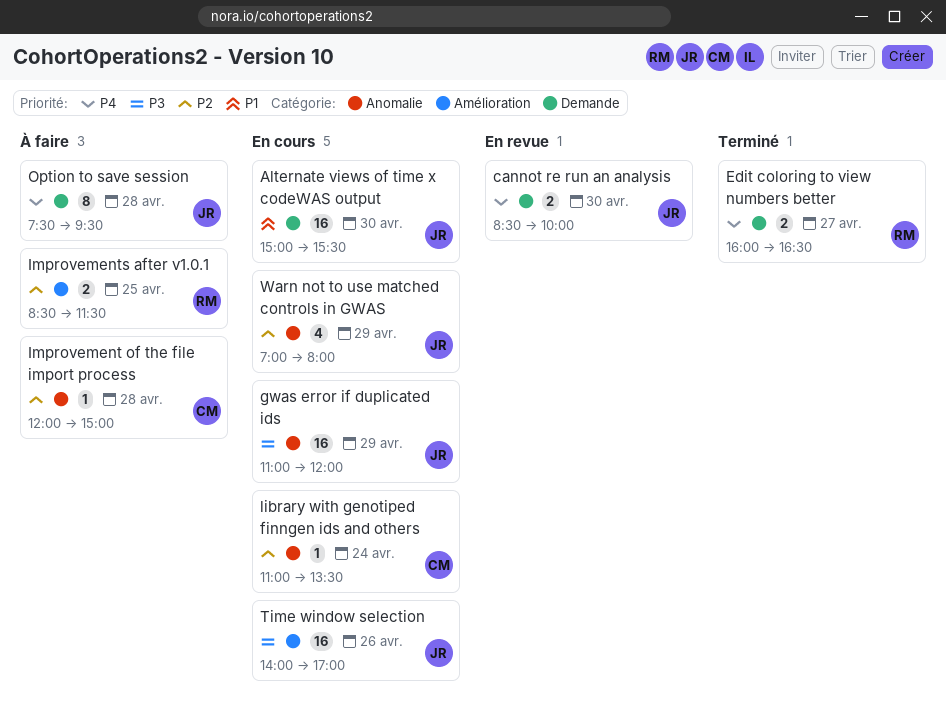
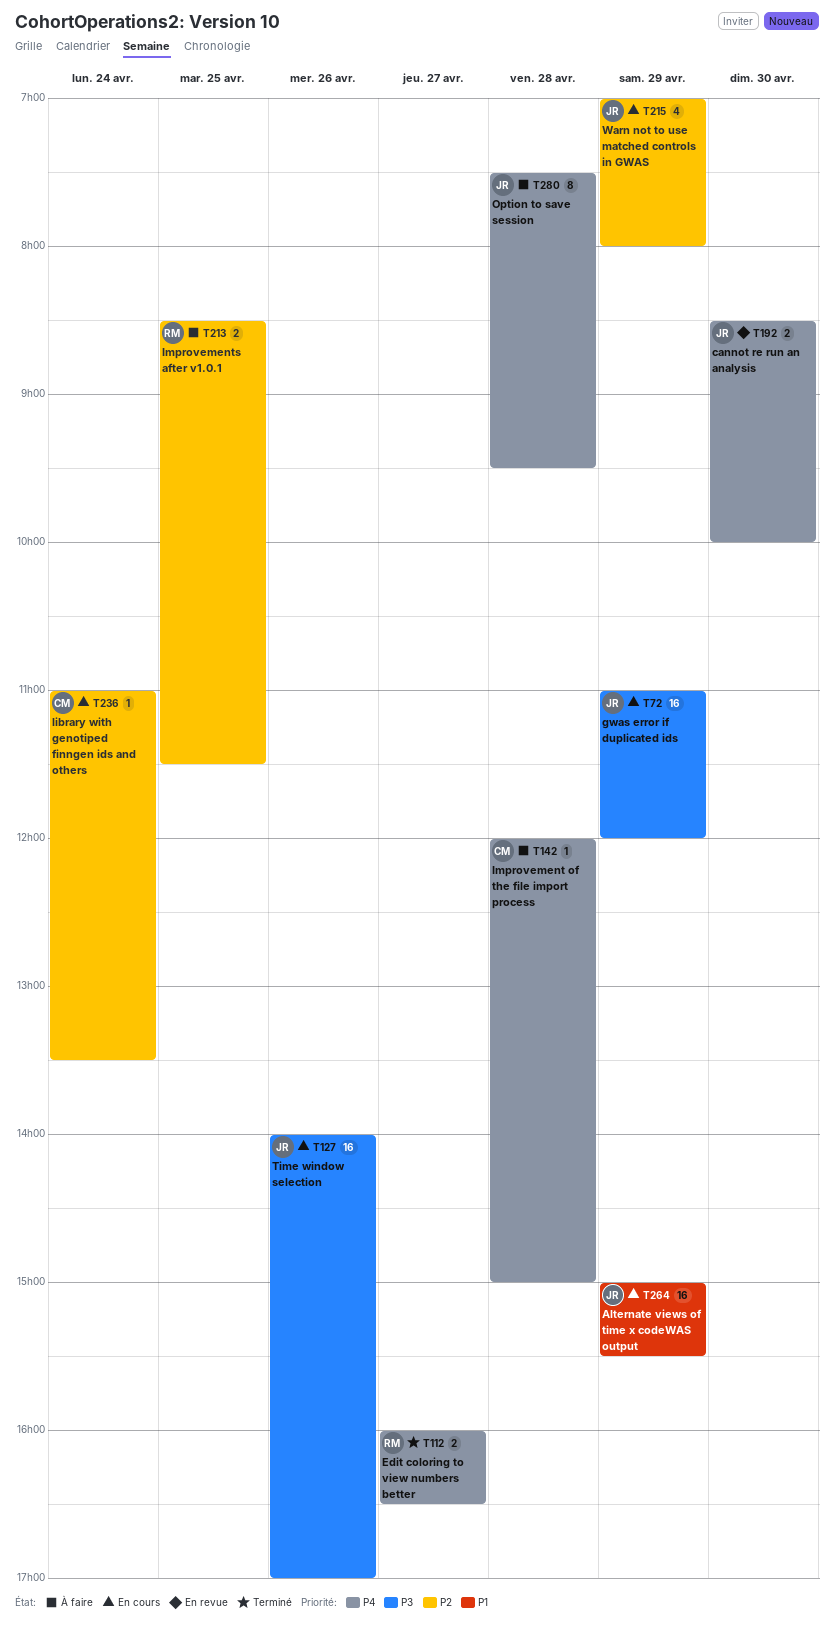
Alternate views of time x codeWAS output, day: Apr 30 -> Apr 29
Improvement of the file import process, priority: P2 -> P4

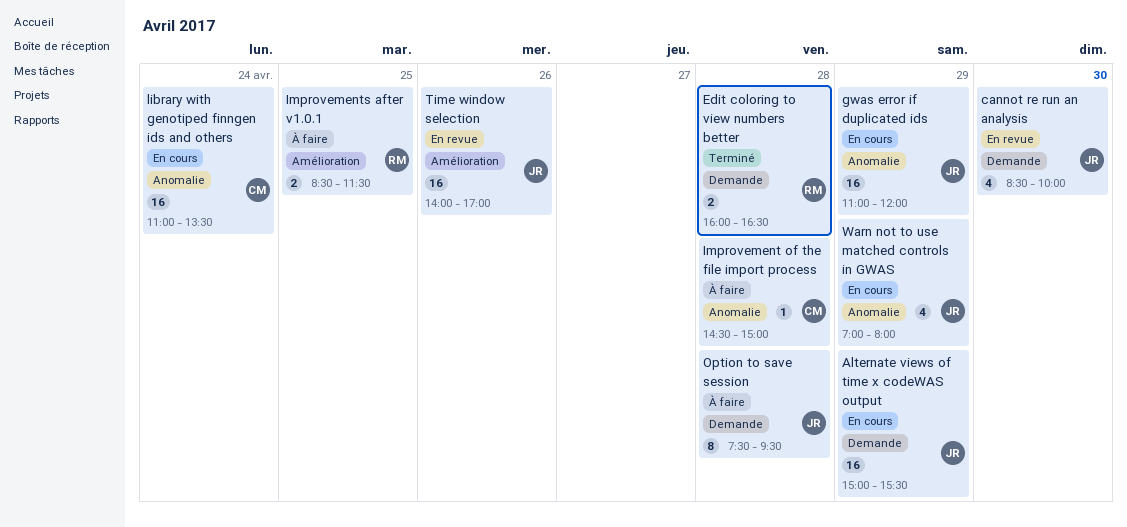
cannot re run an analysis, estimate: 2 -> 4
Edit coloring to view numbers better, day: Apr 27 -> Apr 28
Improvement of the file import process, begins: 12:00 -> 14:30
library with genotiped finngen ids and others, estimate: 1 -> 16
Time window selection, status: En cours -> En revue

